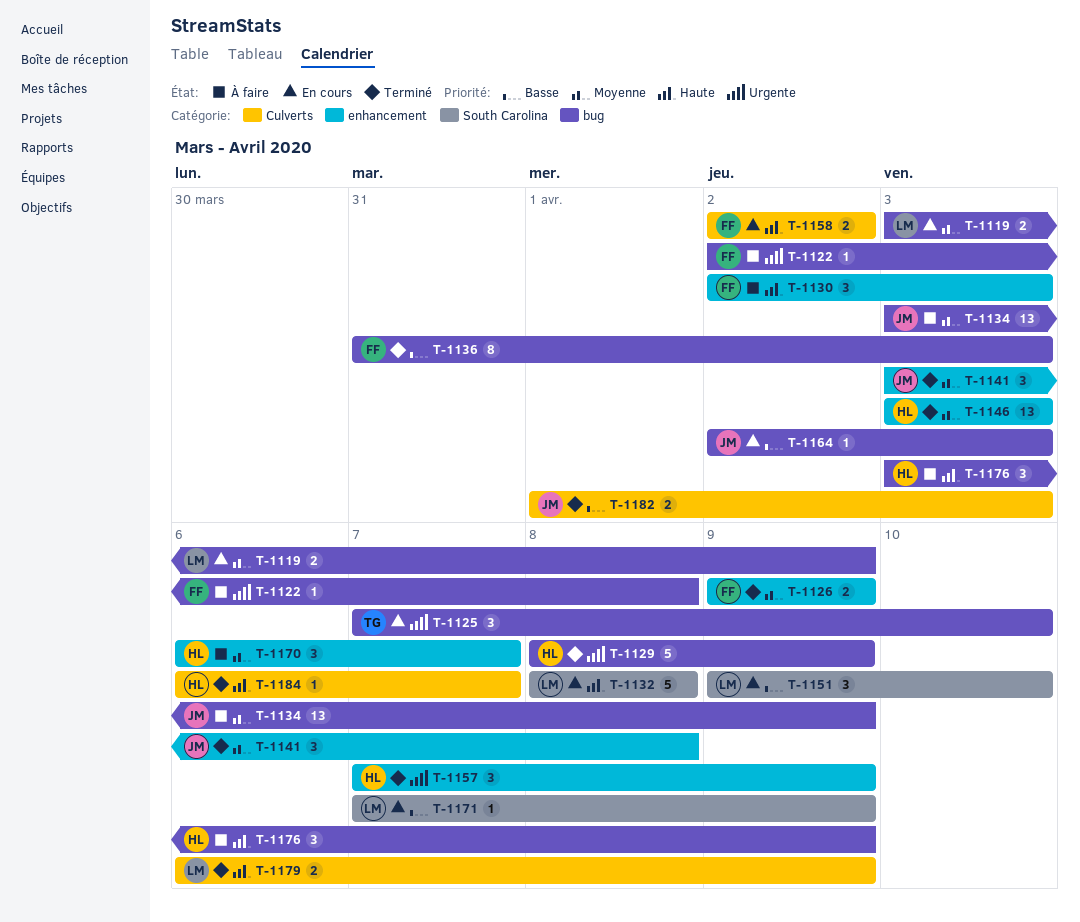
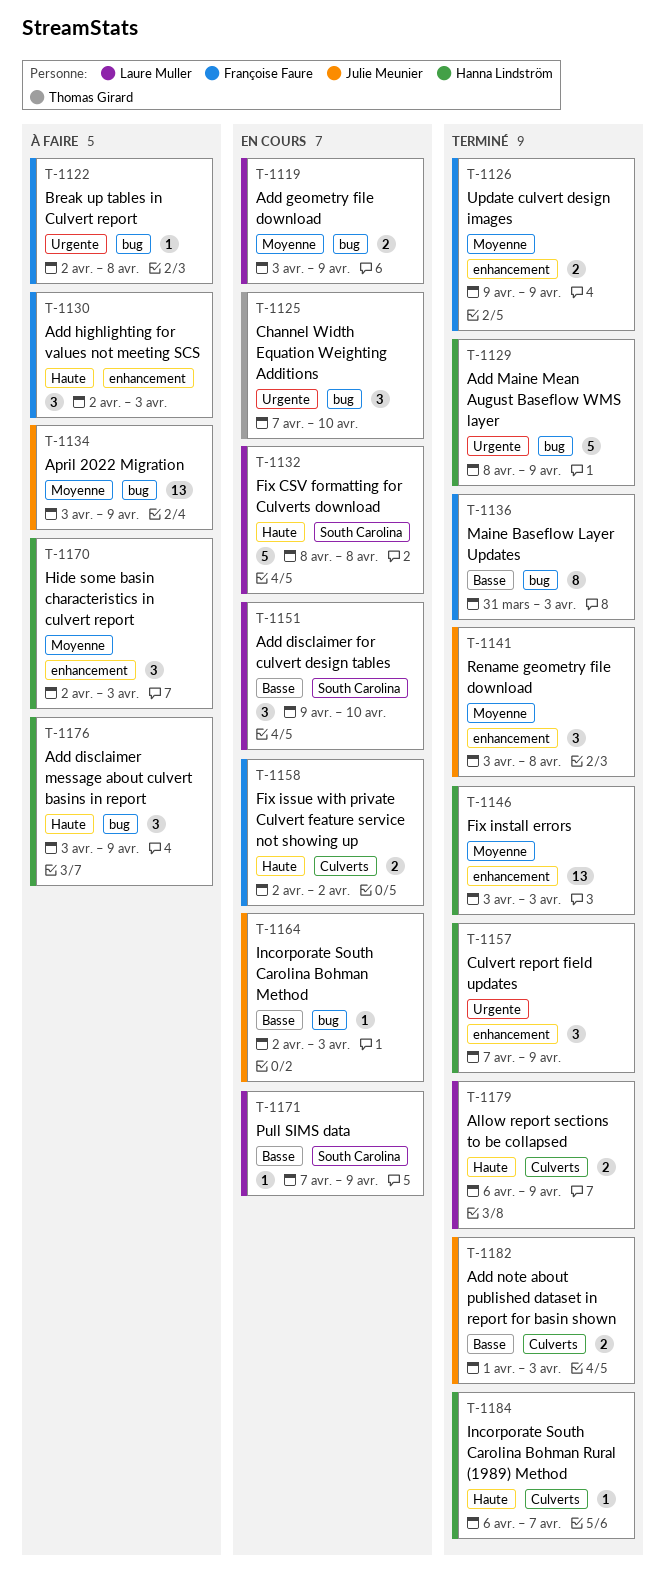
T-1170, start: Apr 6 -> Apr 2
T-1170, due: Apr 7 -> Apr 3

